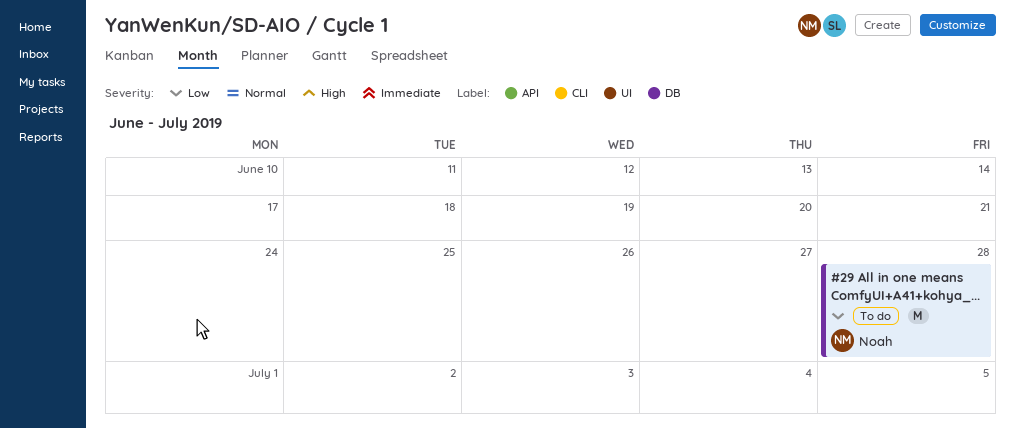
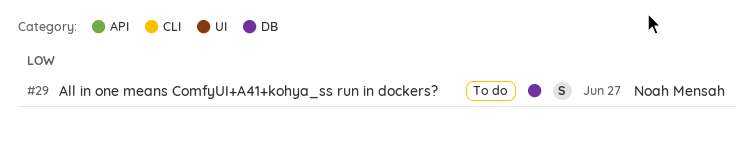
#29, estimate: M -> S
#29, due: Jun 28 -> Jun 27

